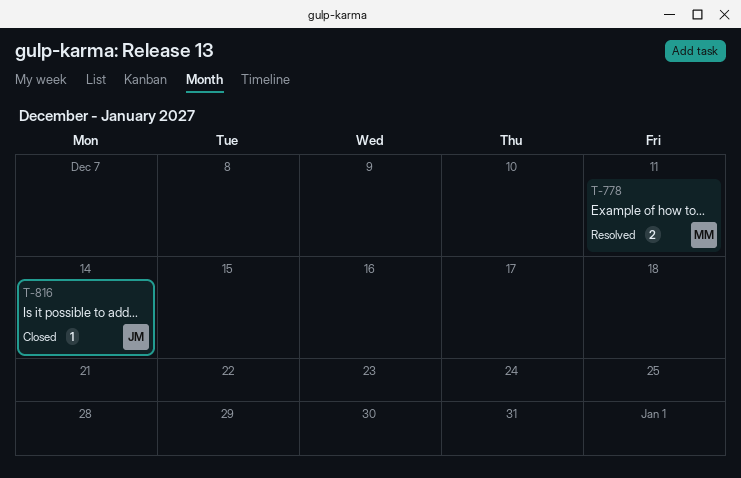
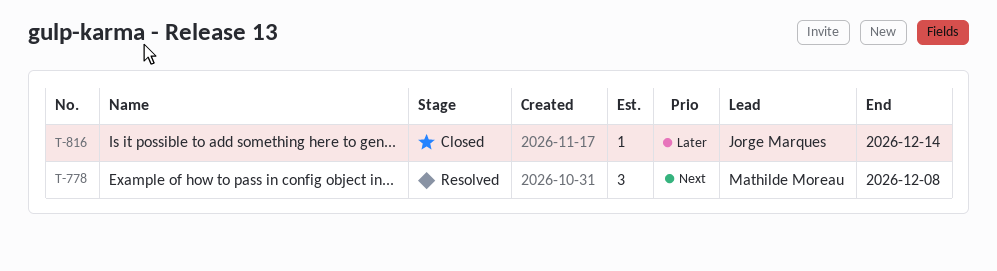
T-778, estimate: 2 -> 3
T-778, due: Dec 11 -> Dec 8

